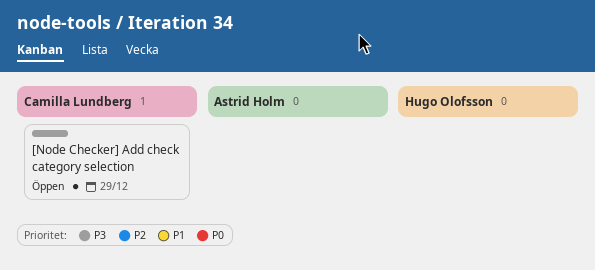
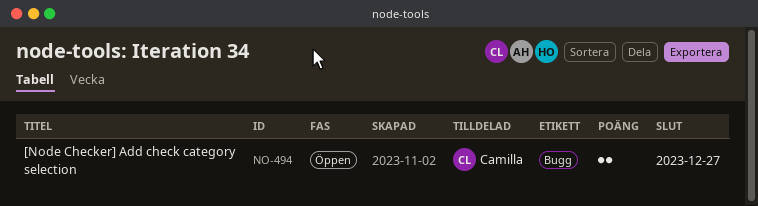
[Node Checker] Add check category selection, estimate: 1 -> 2
[Node Checker] Add check category selection, due: Dec 29 -> Dec 27

